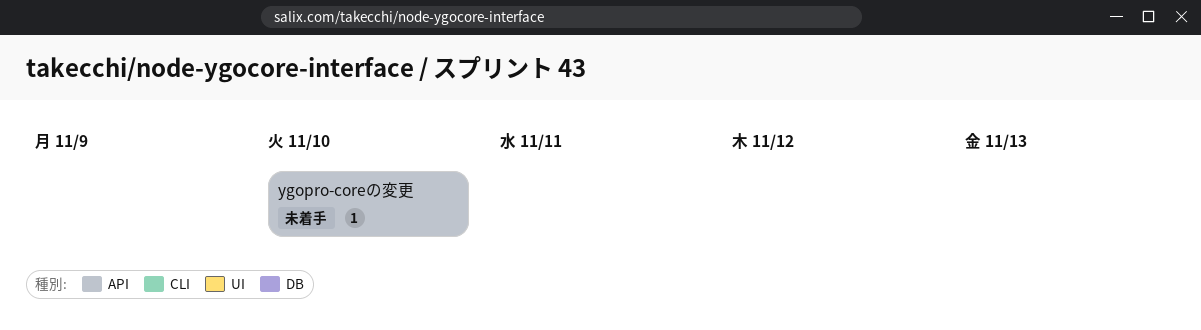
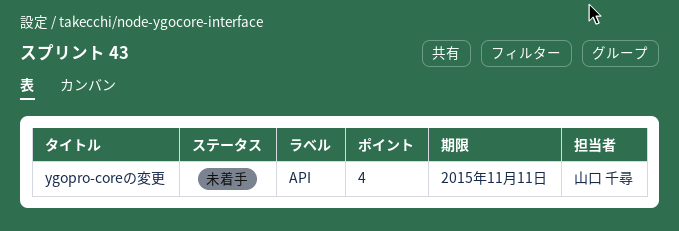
ygopro-coreの変更, estimate: 1 -> 4
ygopro-coreの変更, due: Nov 10 -> Nov 11

